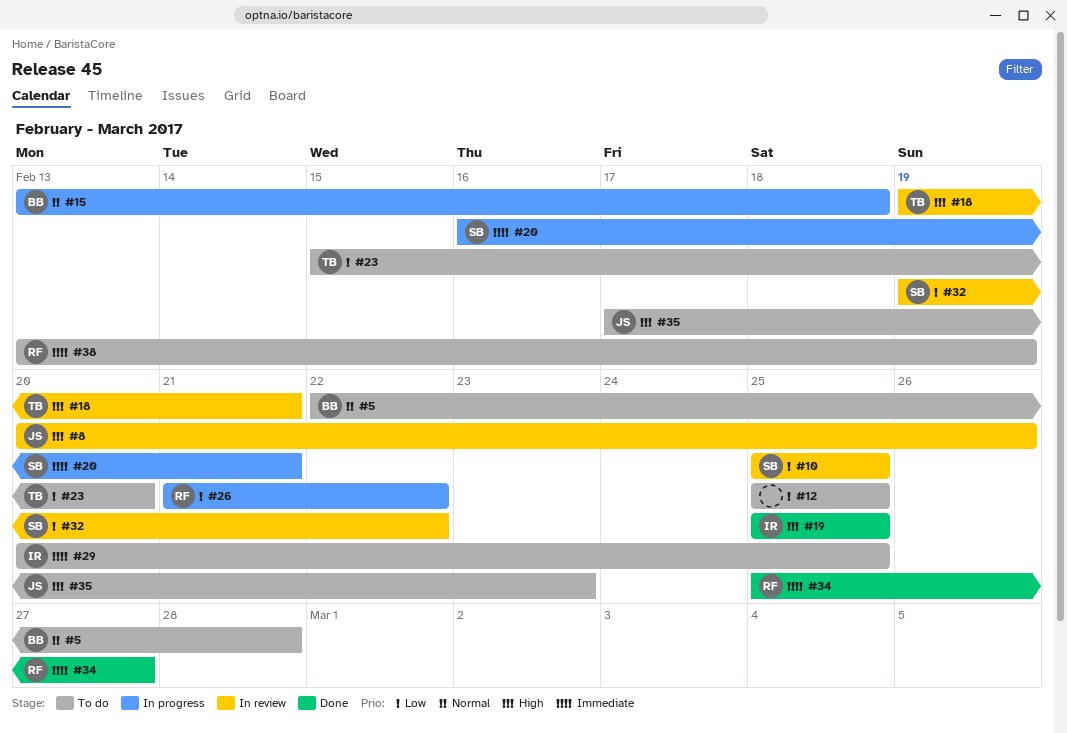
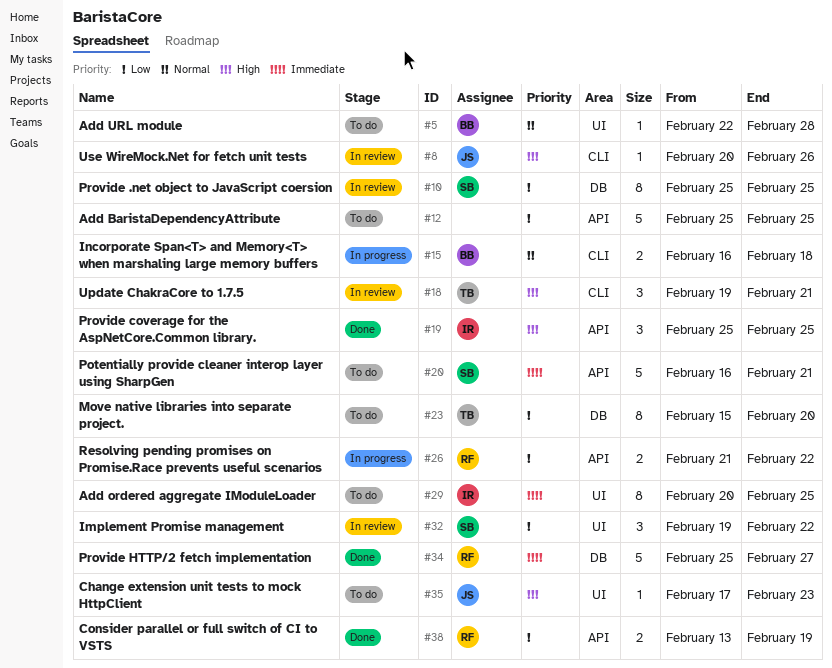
#15, start: Feb 13 -> Feb 16
#20, status: In progress -> To do
#38, status: To do -> Done
#38, priority: Immediate -> Low

